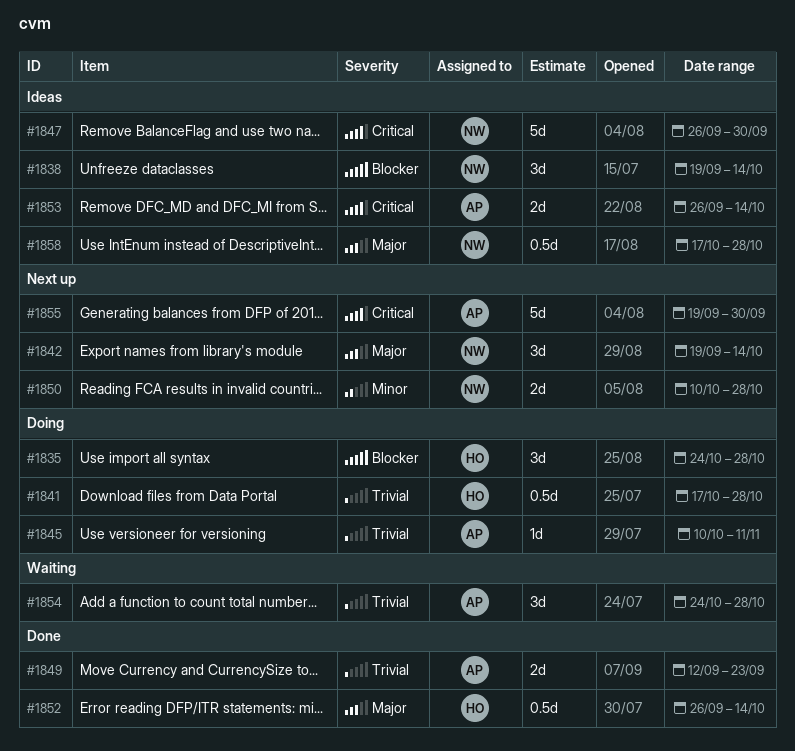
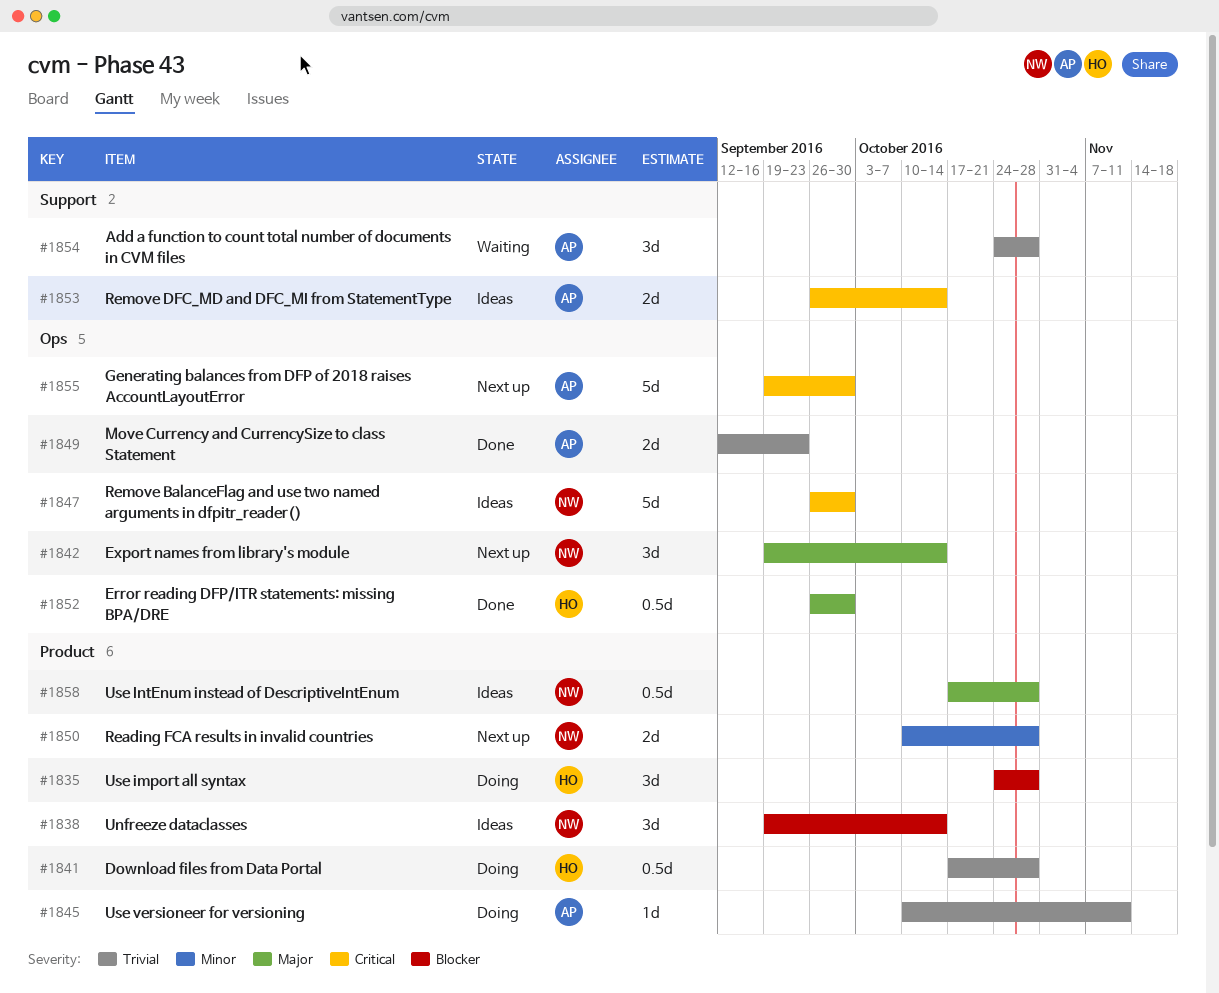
#1852, due: Oct 14 -> Sep 30

